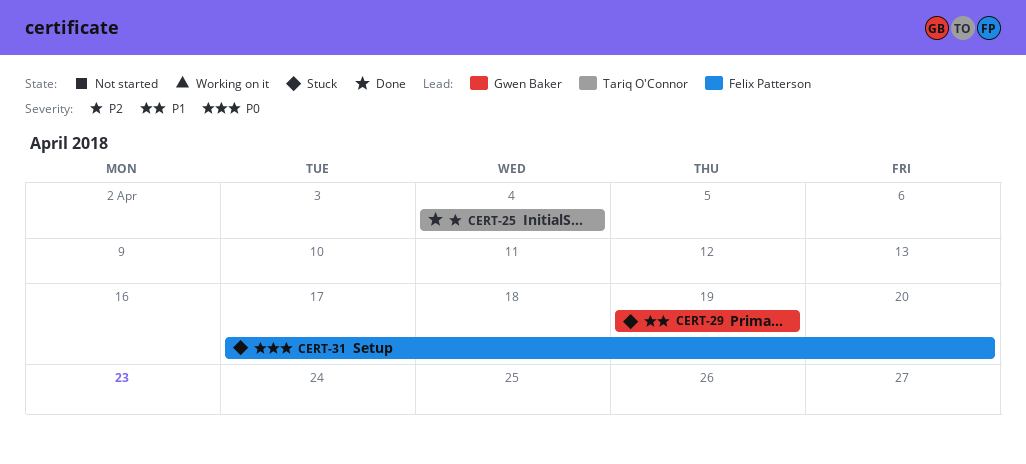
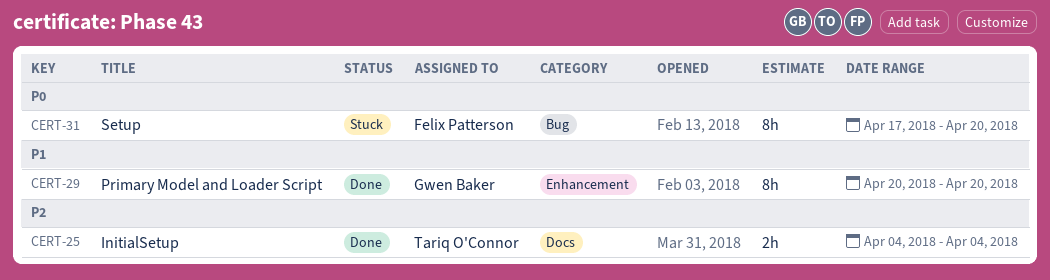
CERT-29, status: Stuck -> Done
CERT-29, start: Apr 19 -> Apr 20
CERT-29, due: Apr 19 -> Apr 20

